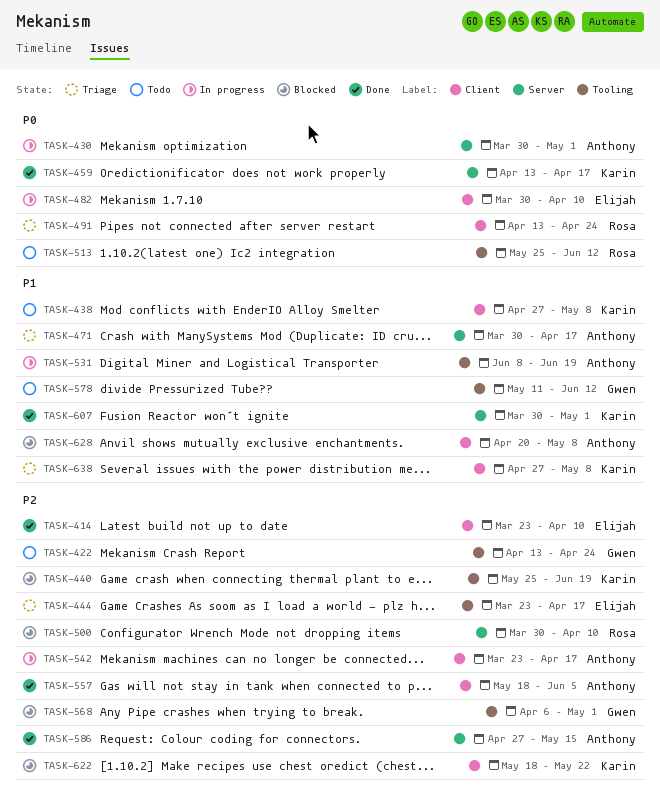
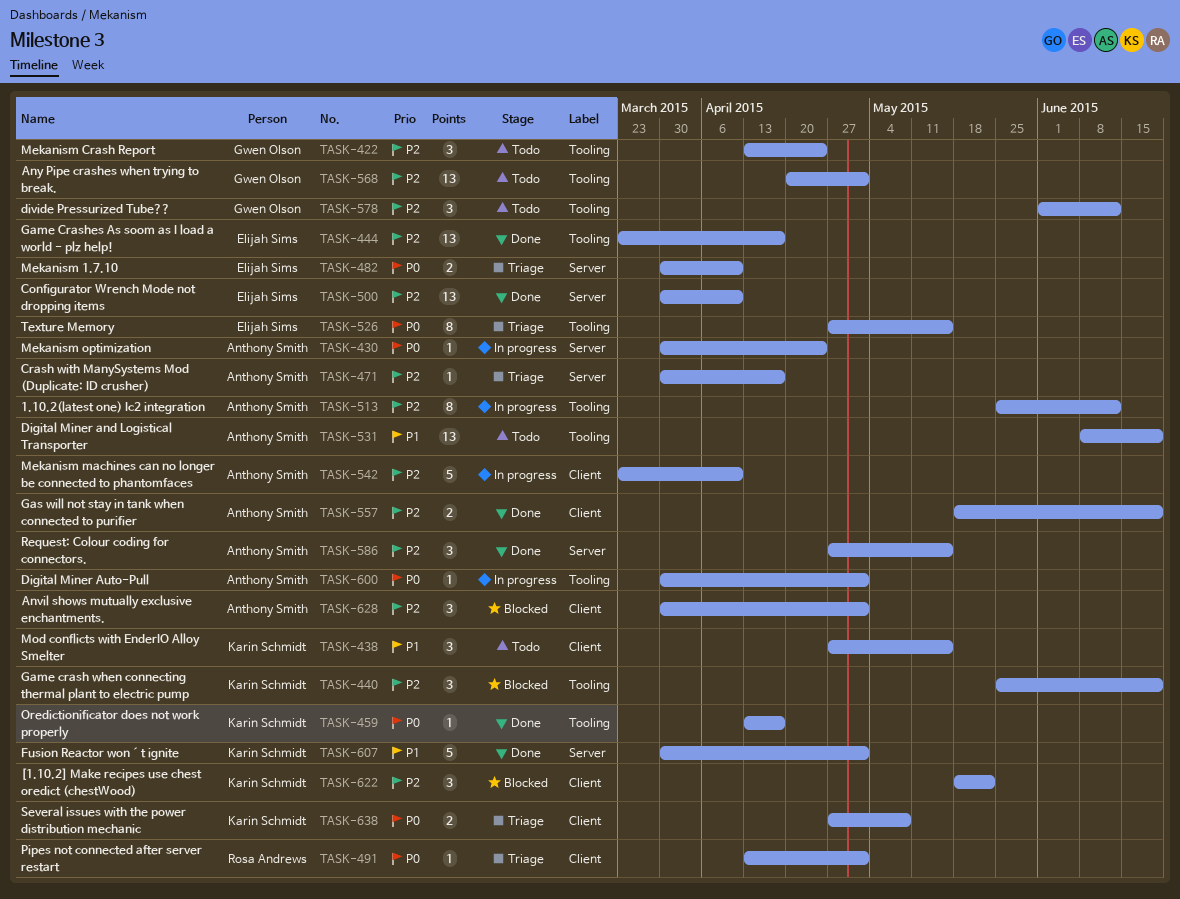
TASK-414: present -> none
TASK-430, due: May 1 -> Apr 24
TASK-438, due: May 8 -> May 15
TASK-444, status: Triage -> Done
TASK-459, label: Server -> Tooling
TASK-471, priority: P1 -> P2
TASK-482, status: In progress -> Triage
TASK-482, label: Client -> Server
TASK-491, due: Apr 24 -> May 1
TASK-500, status: Blocked -> Done
TASK-500, owner: Rosa Andrews -> Elijah Sims
TASK-513, status: Todo -> In progress
TASK-513, owner: Rosa Andrews -> Anthony Smith
TASK-513, priority: P0 -> P2
TASK-526: none -> present
TASK-531, status: In progress -> Todo
TASK-542, due: Apr 17 -> Apr 10
TASK-557, due: Jun 5 -> Jun 19
TASK-568, status: Blocked -> Todo
TASK-568, start: Apr 6 -> Apr 20
TASK-578, priority: P1 -> P2
TASK-578, start: May 11 -> Jun 1
TASK-600: none -> present
TASK-628, priority: P1 -> P2
TASK-628, start: Apr 20 -> Mar 30
TASK-628, due: May 8 -> May 1
TASK-638, priority: P1 -> P0

